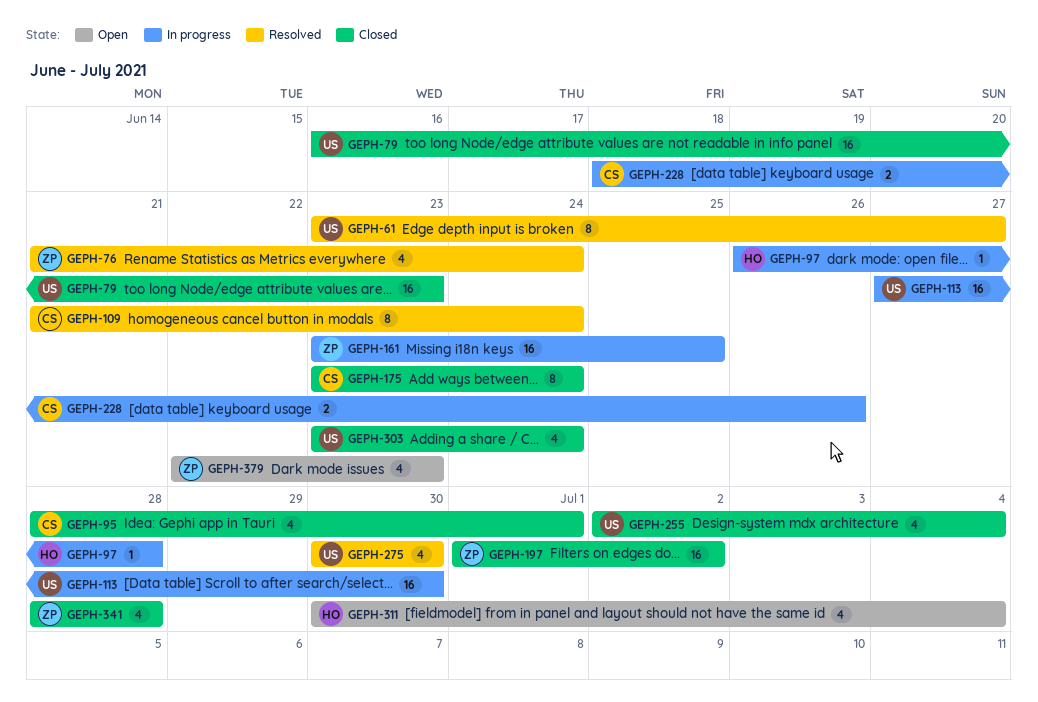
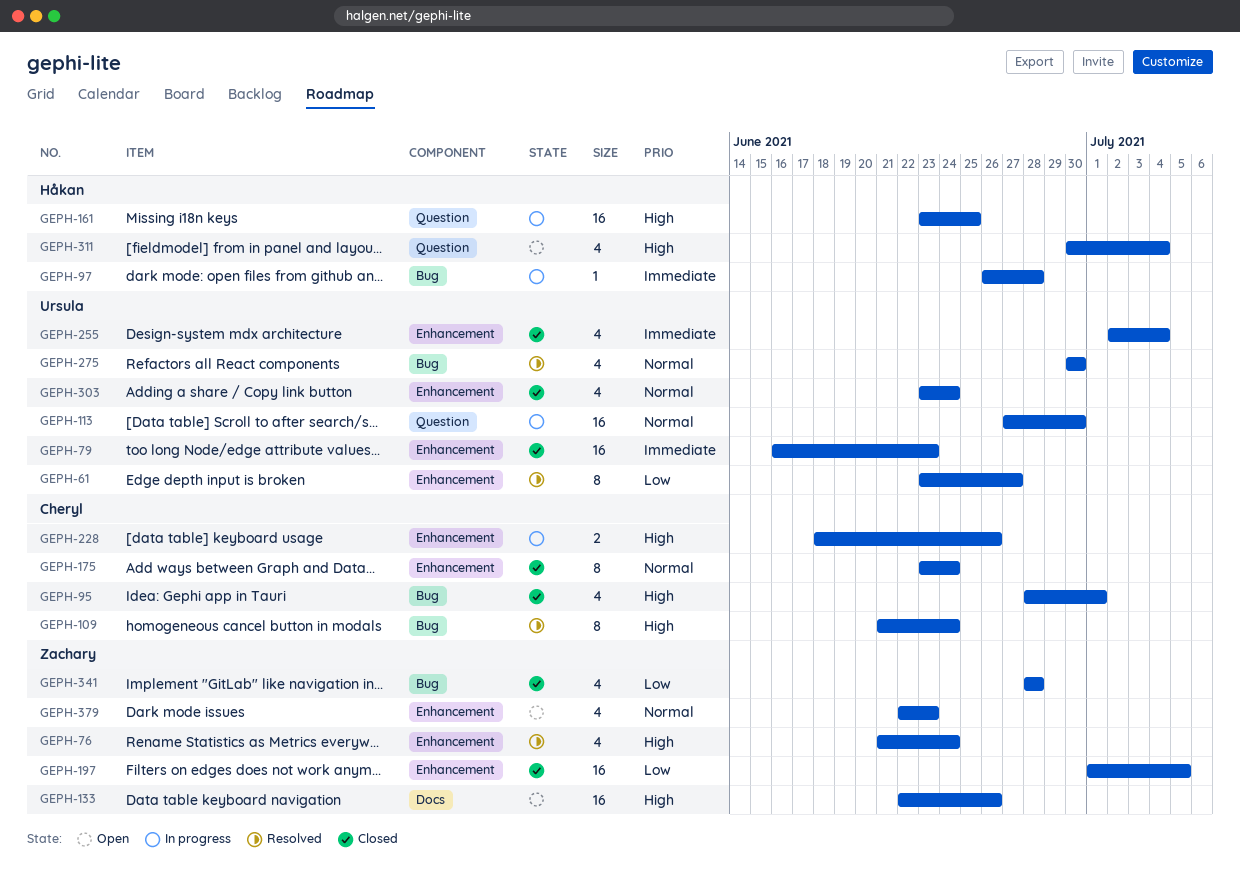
GEPH-133: none -> present
GEPH-161, owner: Zachary -> Håkan
GEPH-197, due: Jul 2 -> Jul 5

